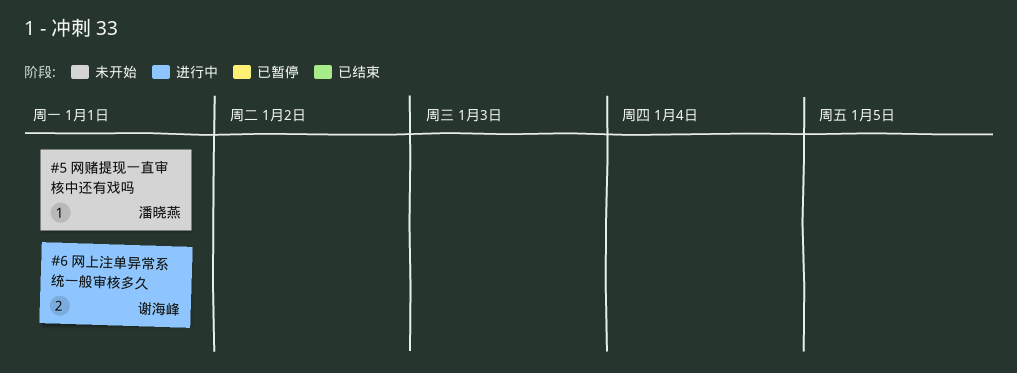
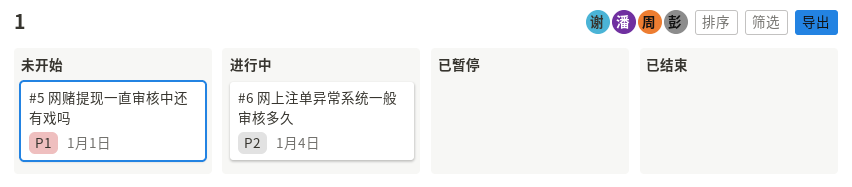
#6, due: Jan 1 -> Jan 4

